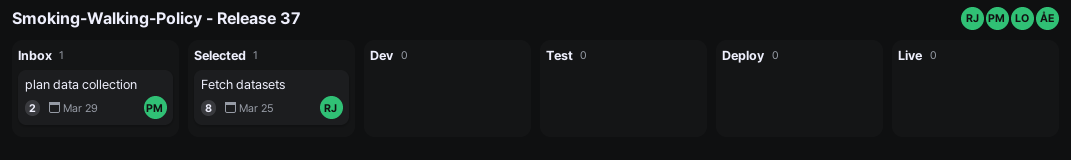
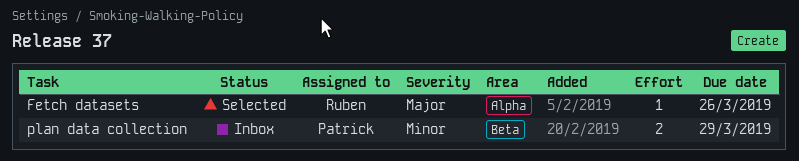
Fetch datasets, estimate: 8 -> 1
Fetch datasets, due: Mar 25 -> Mar 26

